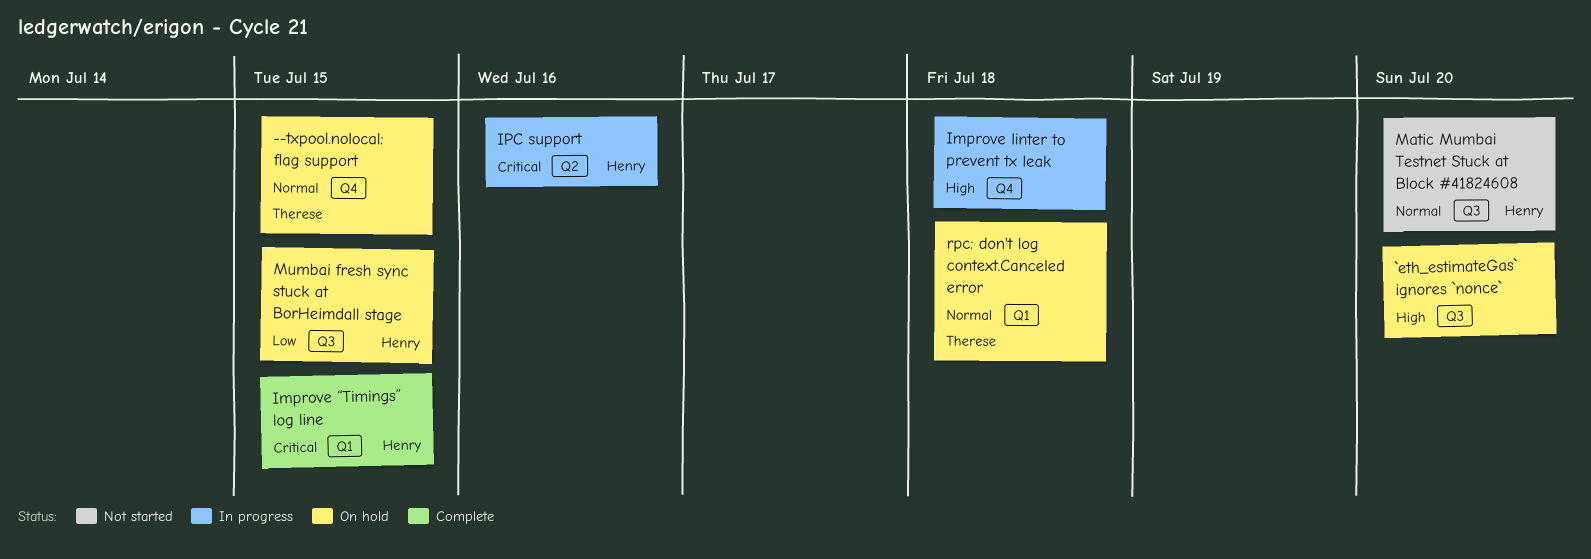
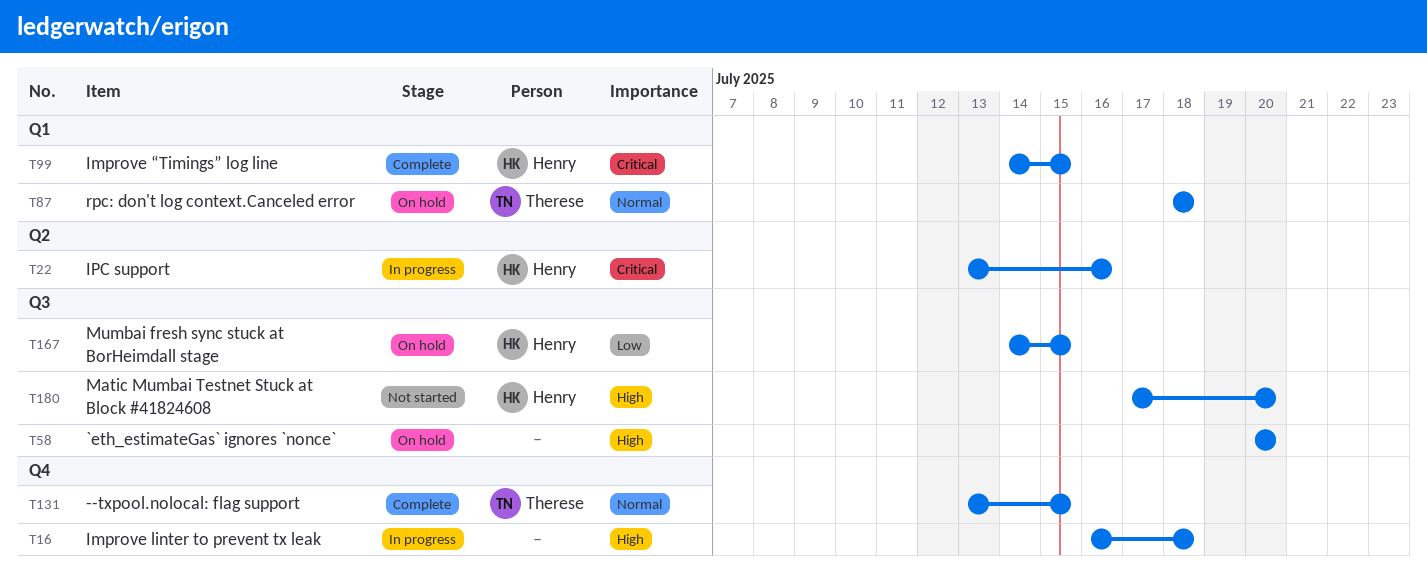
--txpool.nolocal: flag support, status: On hold -> Complete
Matic Mumbai Testnet Stuck at Block #41824608, priority: Normal -> High

